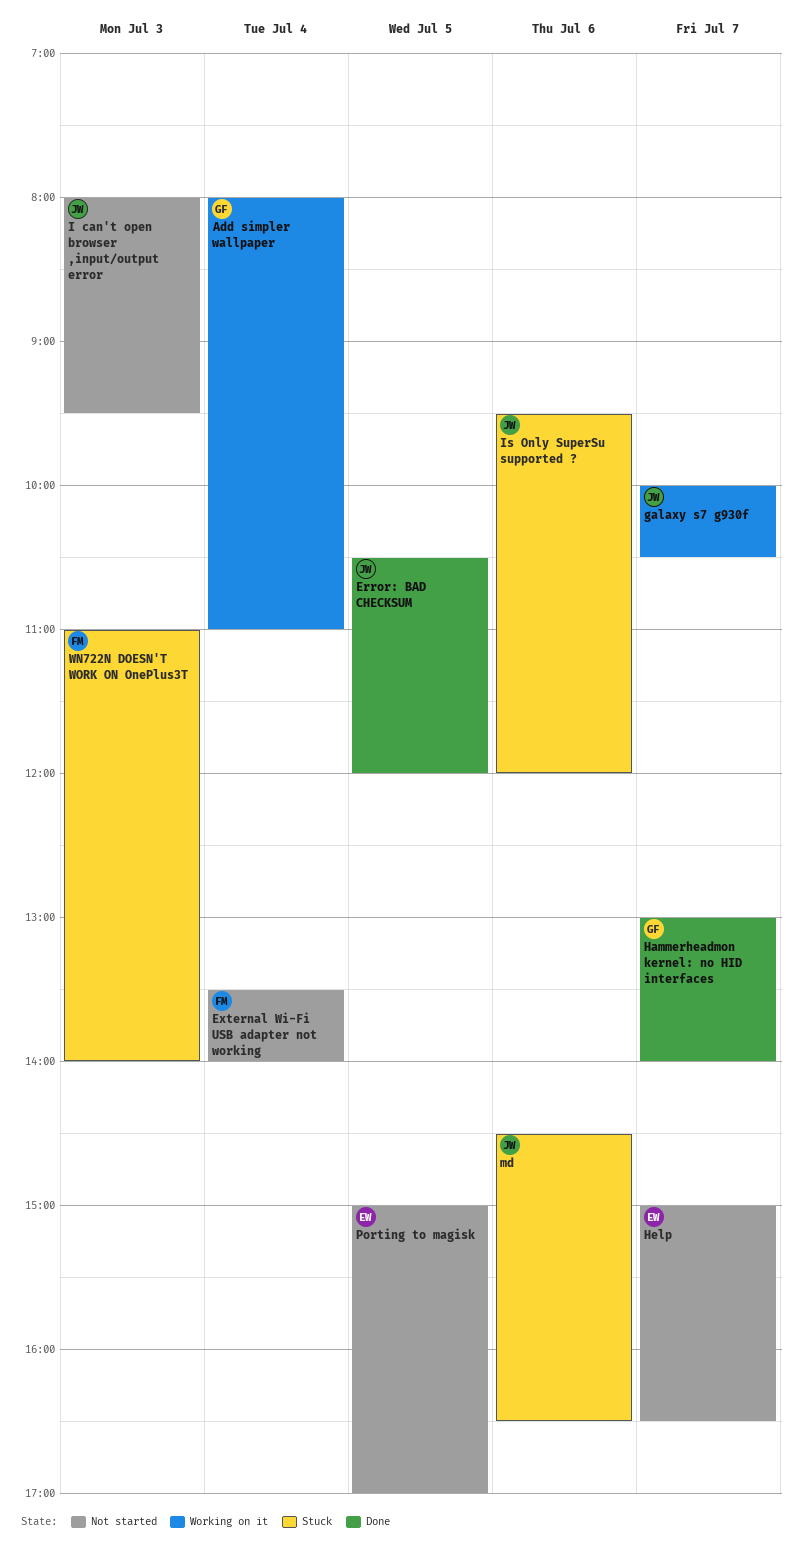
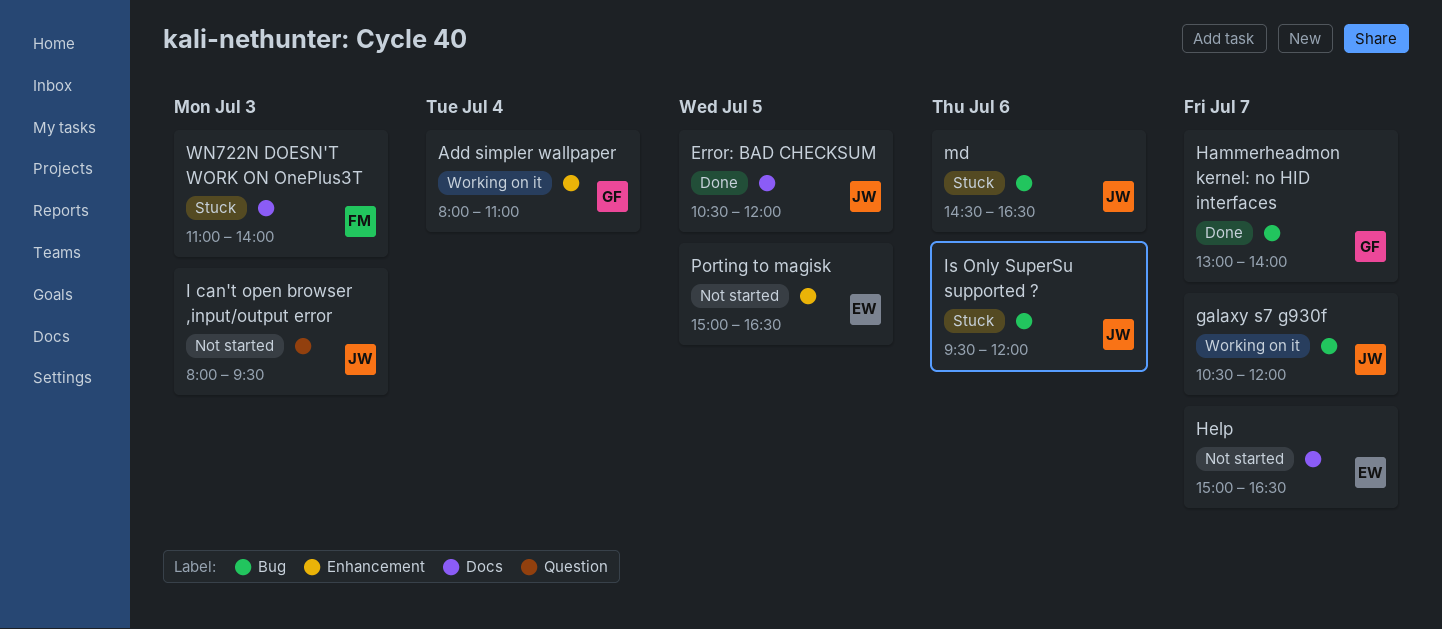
External Wi-Fi USB adapter not working: present -> none
galaxy s7 g930f, begins: 10:00 -> 10:30
galaxy s7 g930f, ends: 10:30 -> 12:00
Porting to magisk, ends: 17:00 -> 16:30

